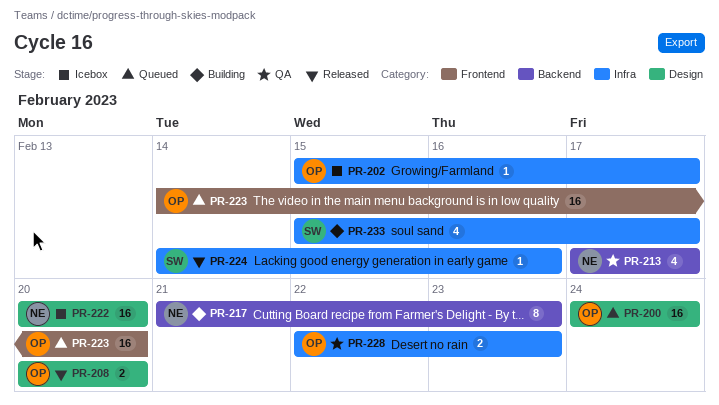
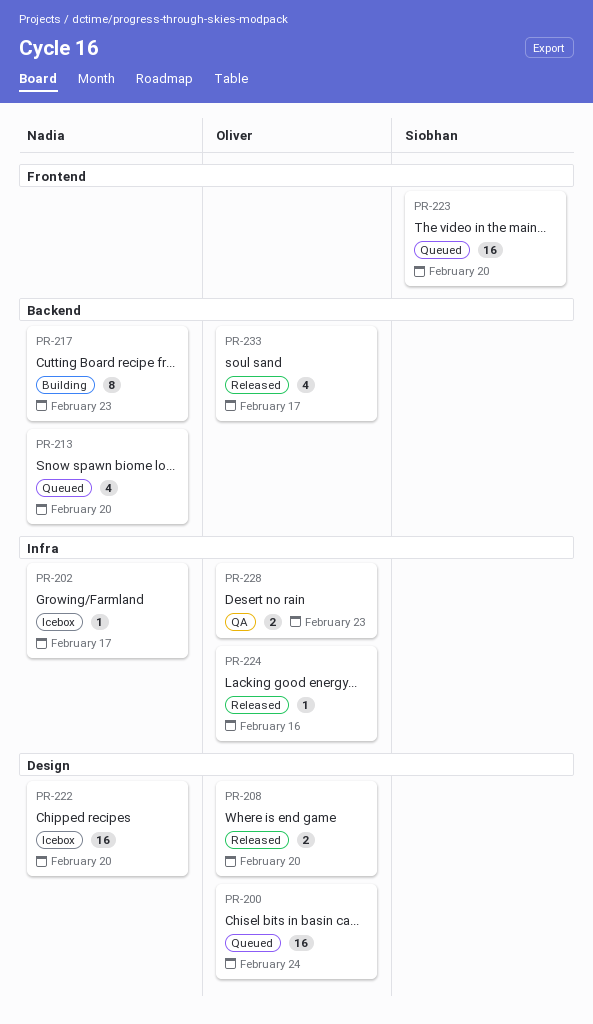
PR-202, owner: Oliver -> Nadia
PR-213, status: QA -> Queued
PR-213, due: Feb 17 -> Feb 20
PR-223, owner: Oliver -> Siobhan
PR-224, owner: Siobhan -> Oliver
PR-233, status: Building -> Released
PR-233, owner: Siobhan -> Oliver
PR-233, label: Infra -> Backend

